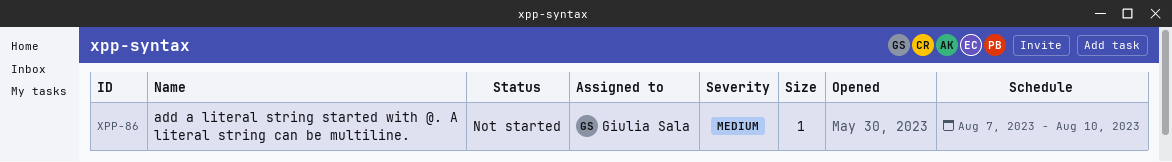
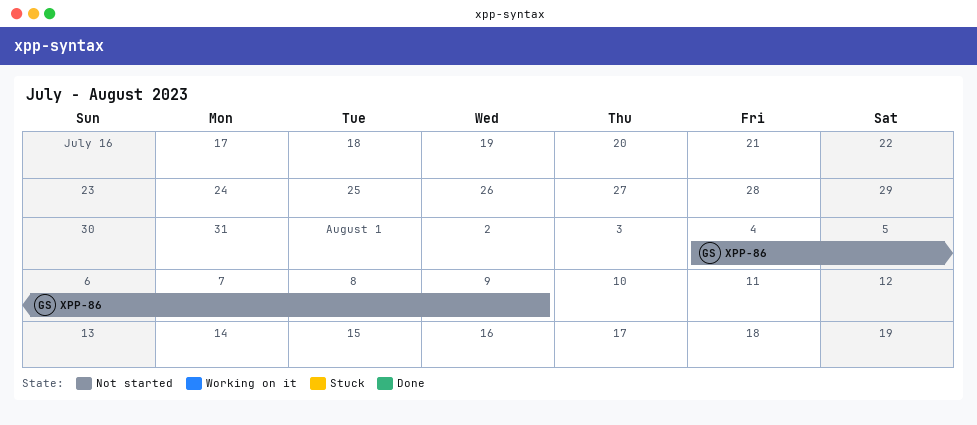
XPP-86, start: Aug 7 -> Aug 4
XPP-86, due: Aug 10 -> Aug 9

